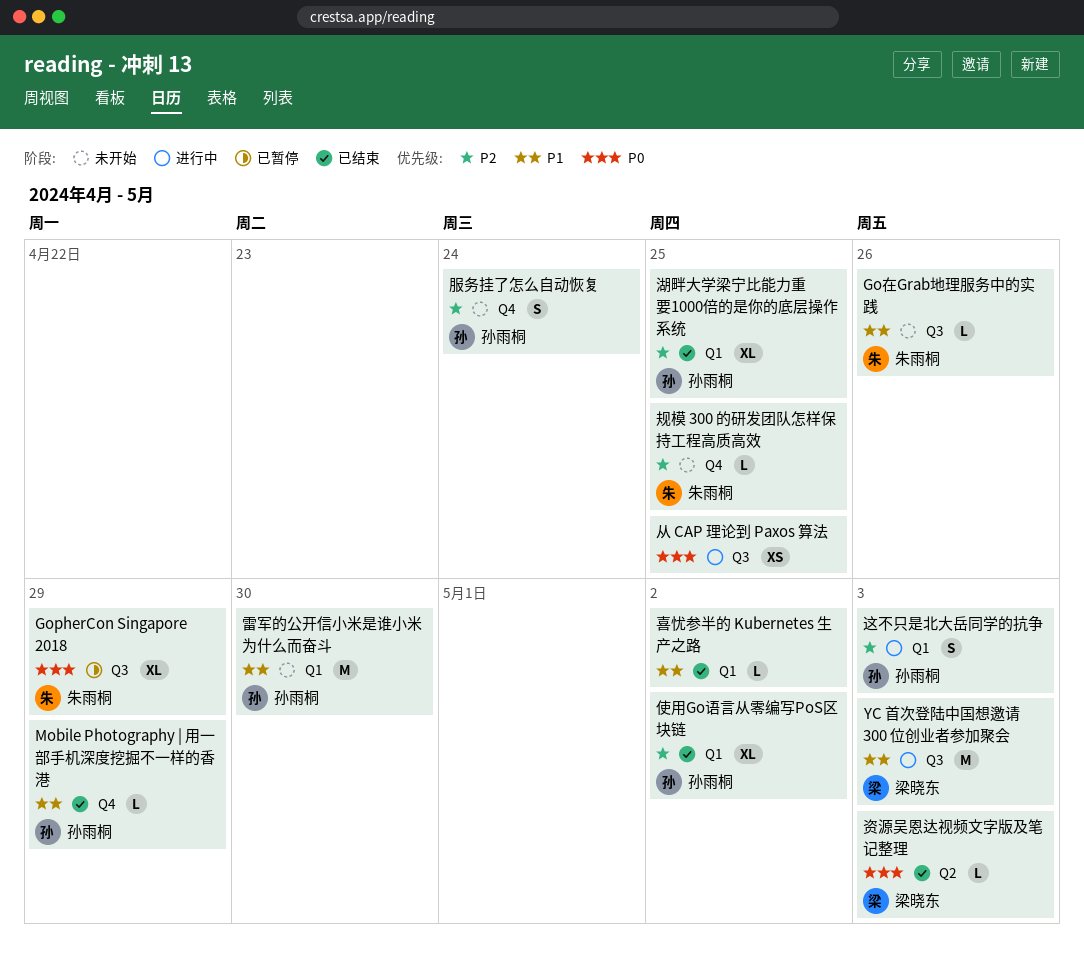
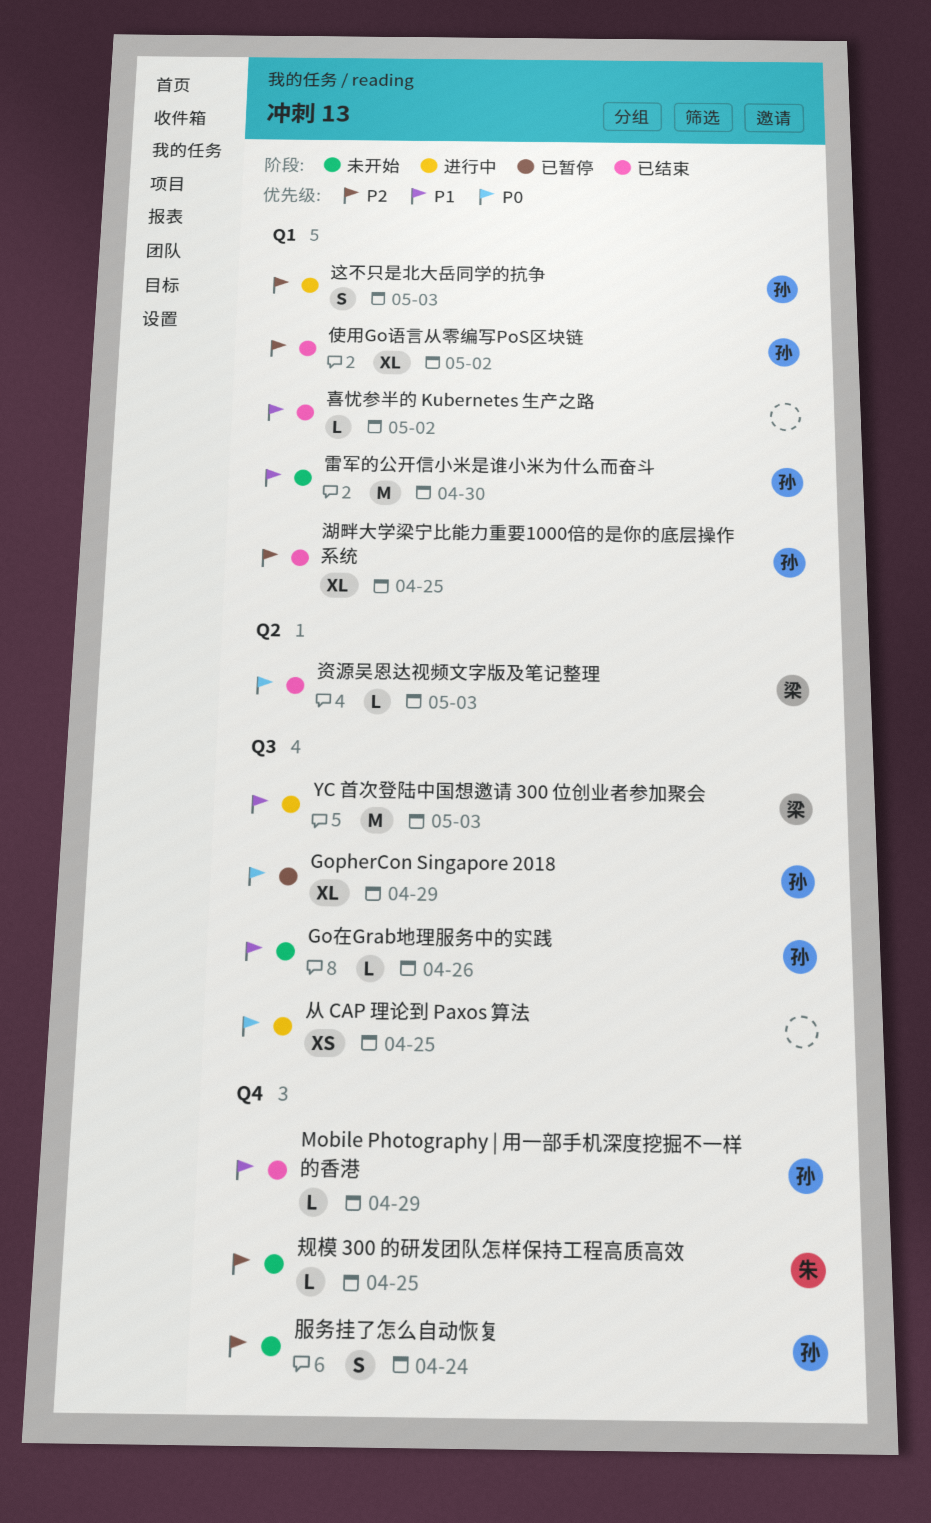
GopherCon Singapore 2018, owner: 朱雨桐 -> 孙雨桐
Go在Grab地理服务中的实践, owner: 朱雨桐 -> 孙雨桐

